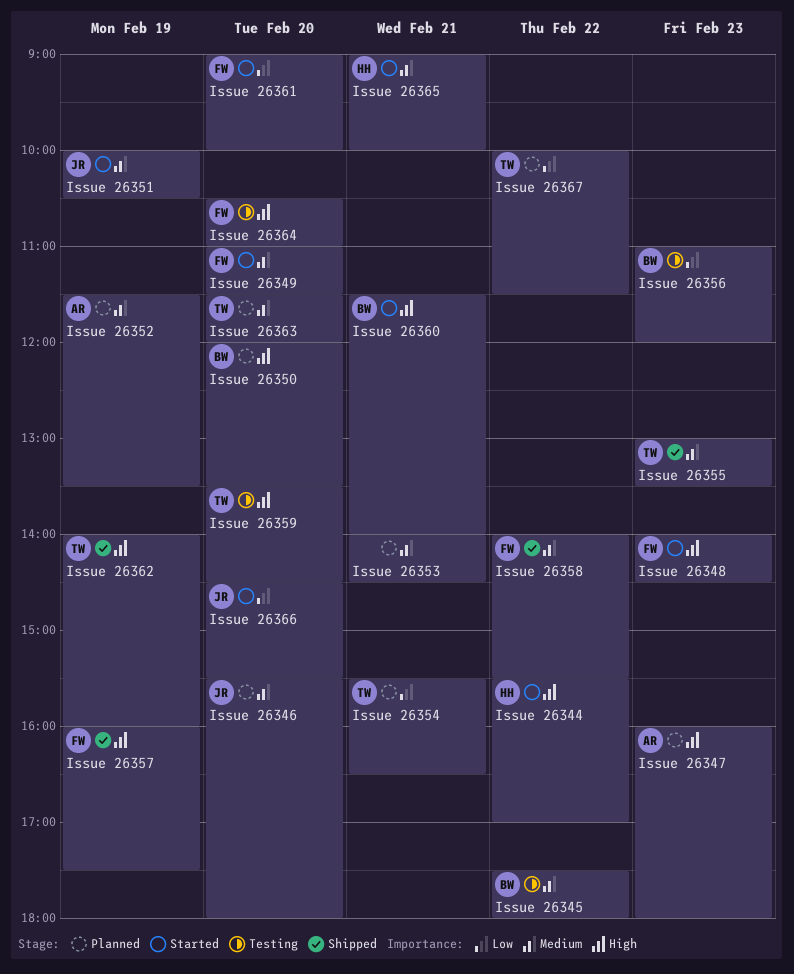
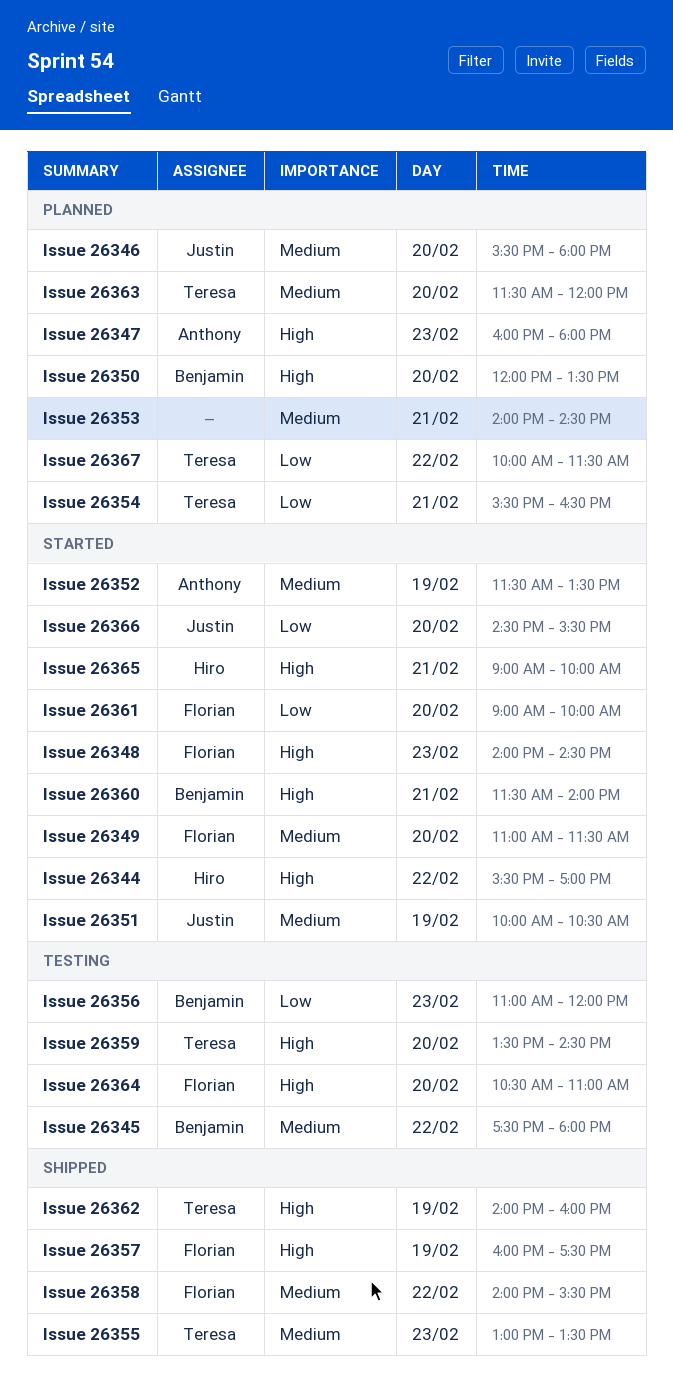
Issue 26352, status: Planned -> Started
Issue 26365, priority: Medium -> High

